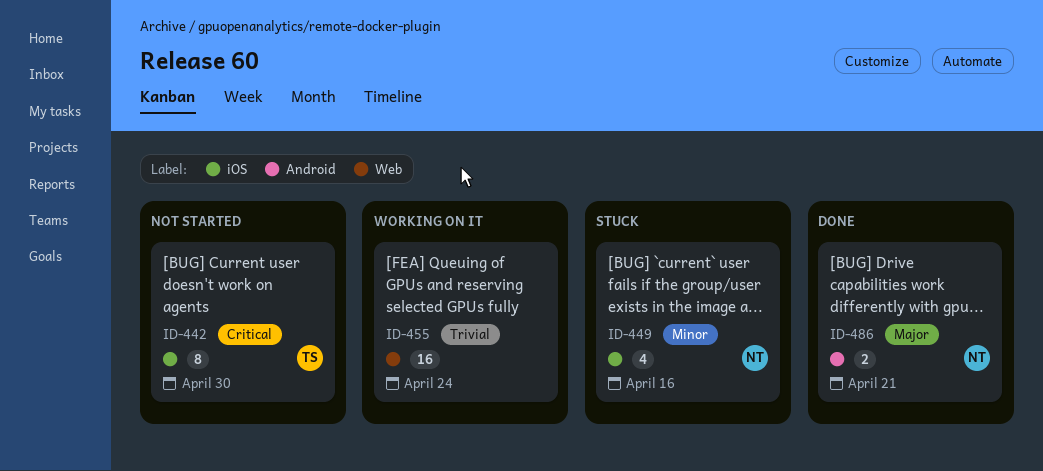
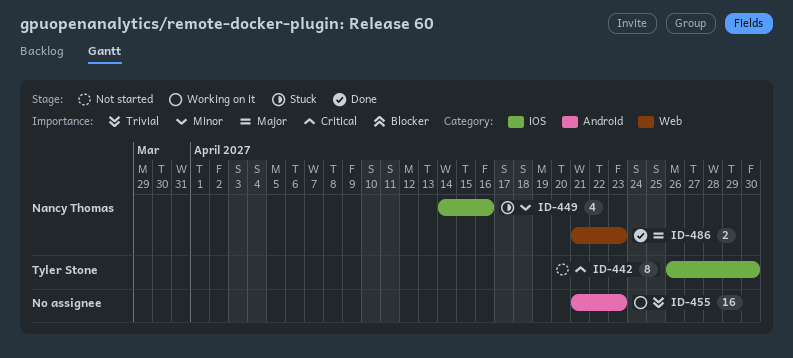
ID-455, label: Web -> Android
ID-455, due: Apr 24 -> Apr 23
ID-486, label: Android -> Web
ID-486, due: Apr 21 -> Apr 23

